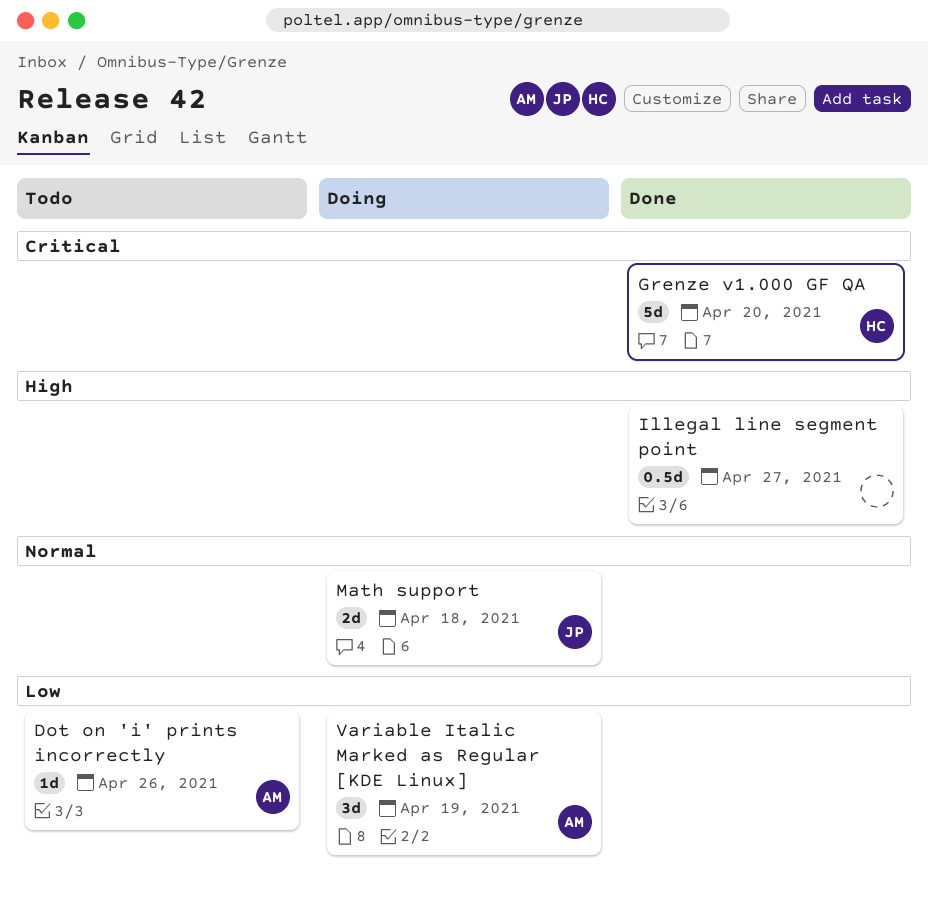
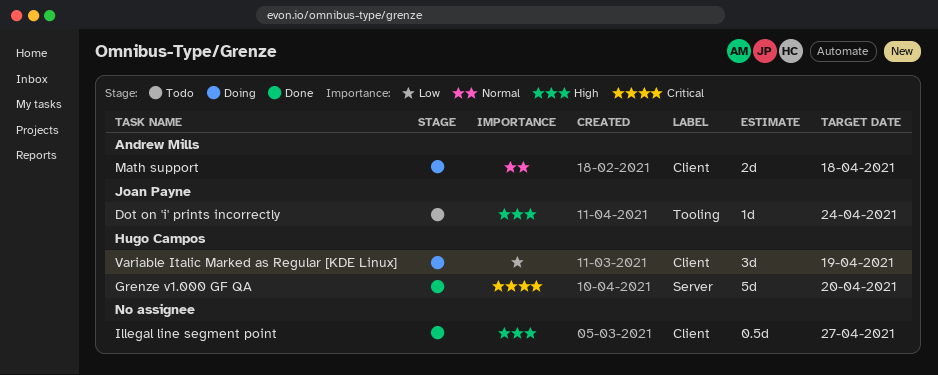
Dot on 'i' prints incorrectly, owner: Andrew Mills -> Joan Payne
Dot on 'i' prints incorrectly, priority: Low -> High
Dot on 'i' prints incorrectly, due: Apr 26 -> Apr 24
Math support, owner: Joan Payne -> Andrew Mills
Variable Italic Marked as Regular [KDE Linux], owner: Andrew Mills -> Hugo Campos

